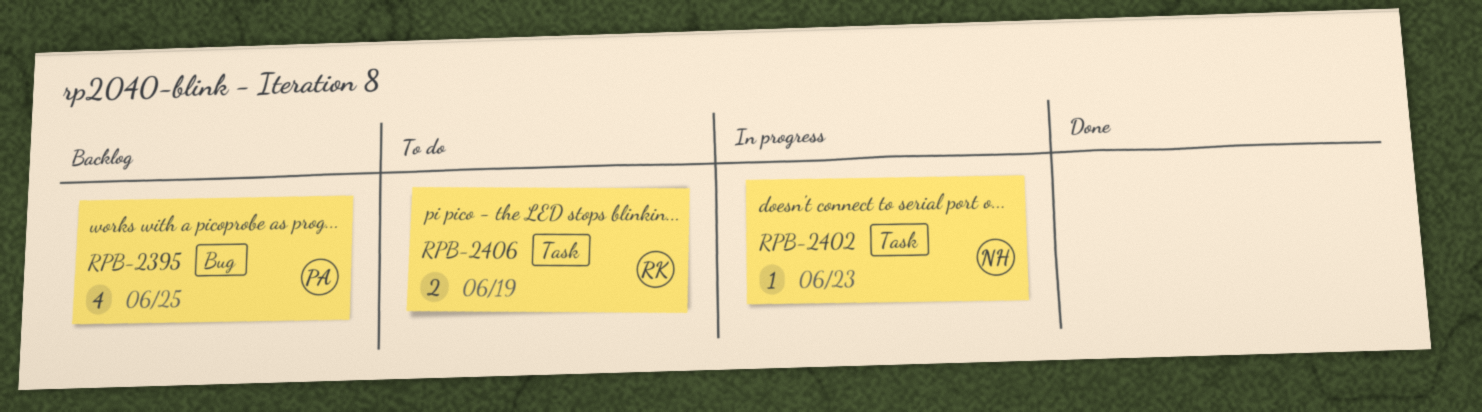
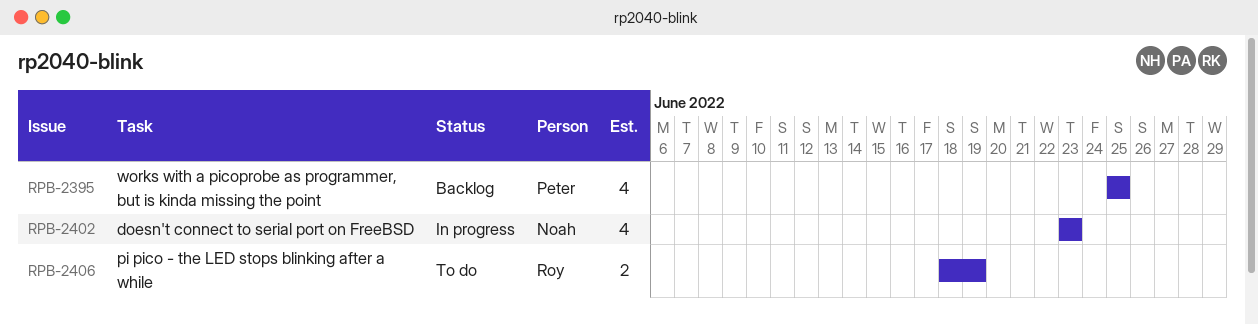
RPB-2402, estimate: 1 -> 4

